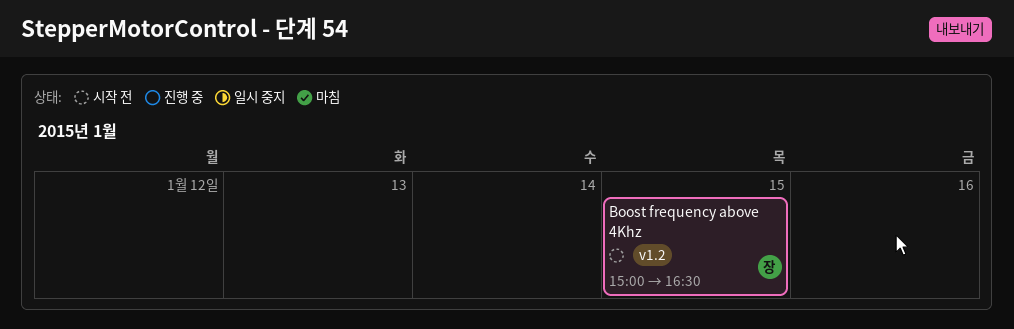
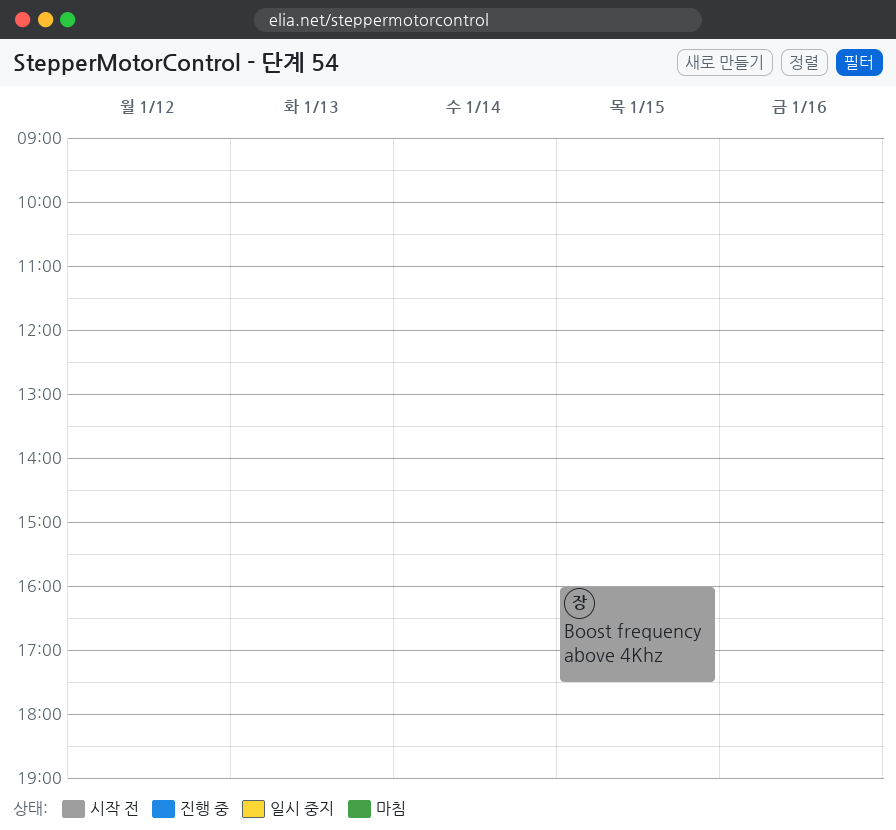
Boost frequency above 4Khz, begins: 15:00 -> 16:00
Boost frequency above 4Khz, ends: 16:30 -> 17:30

